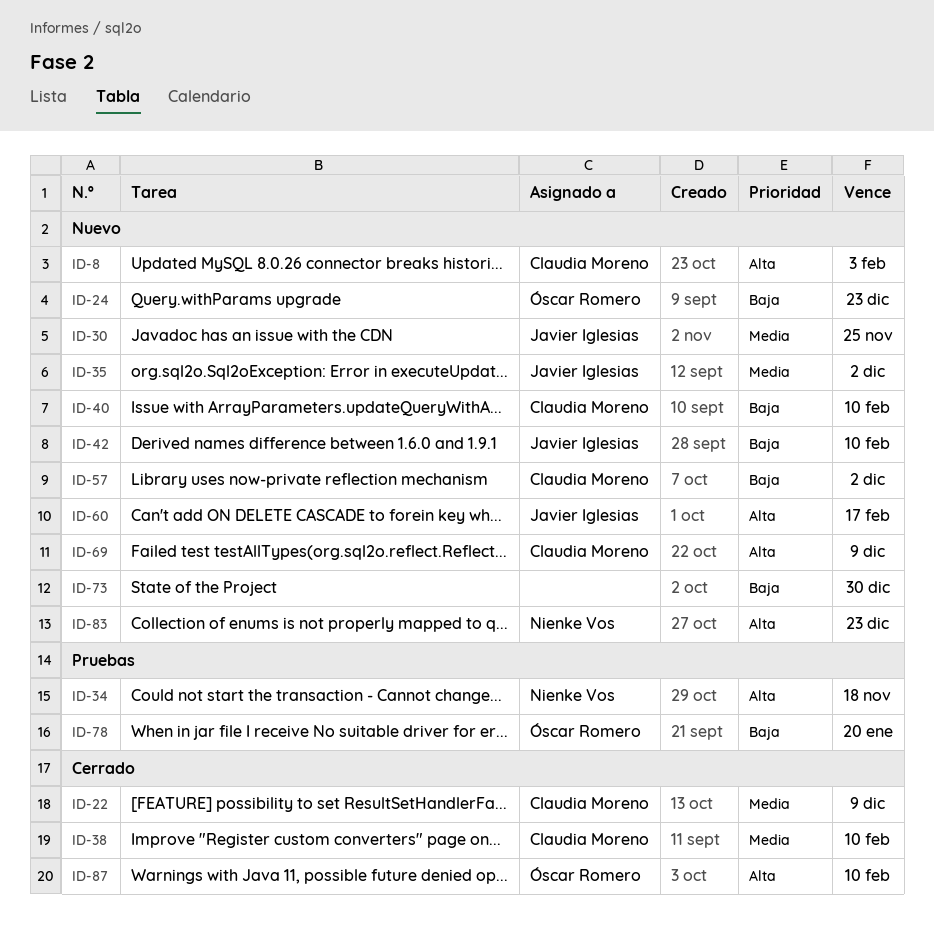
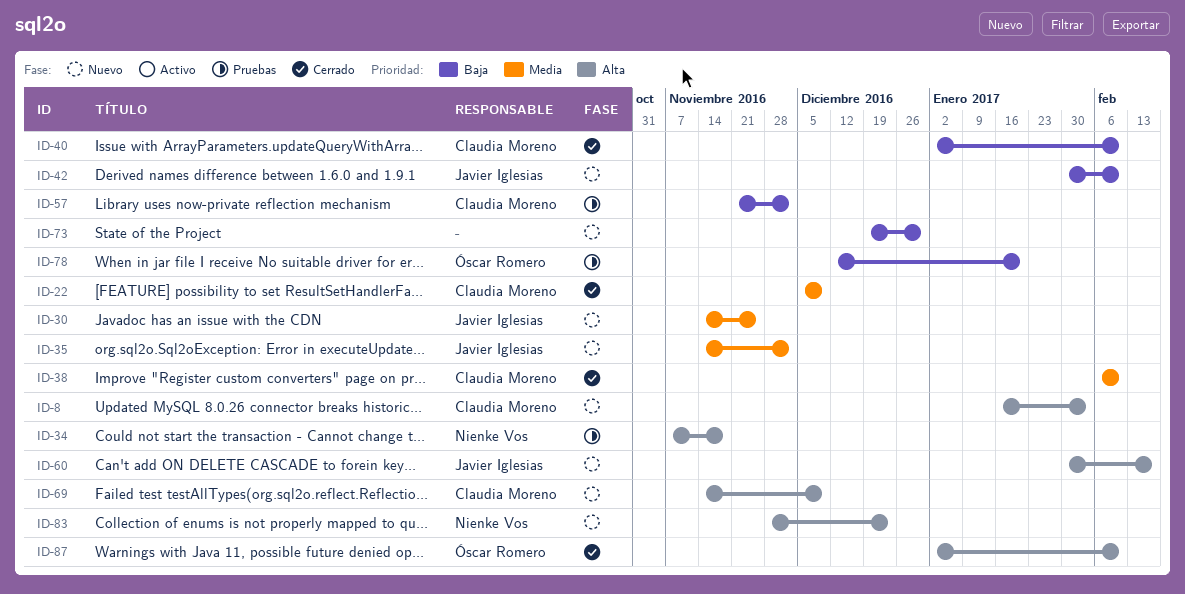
ID-24: present -> none
ID-40, status: Nuevo -> Cerrado
ID-57, status: Nuevo -> Pruebas

